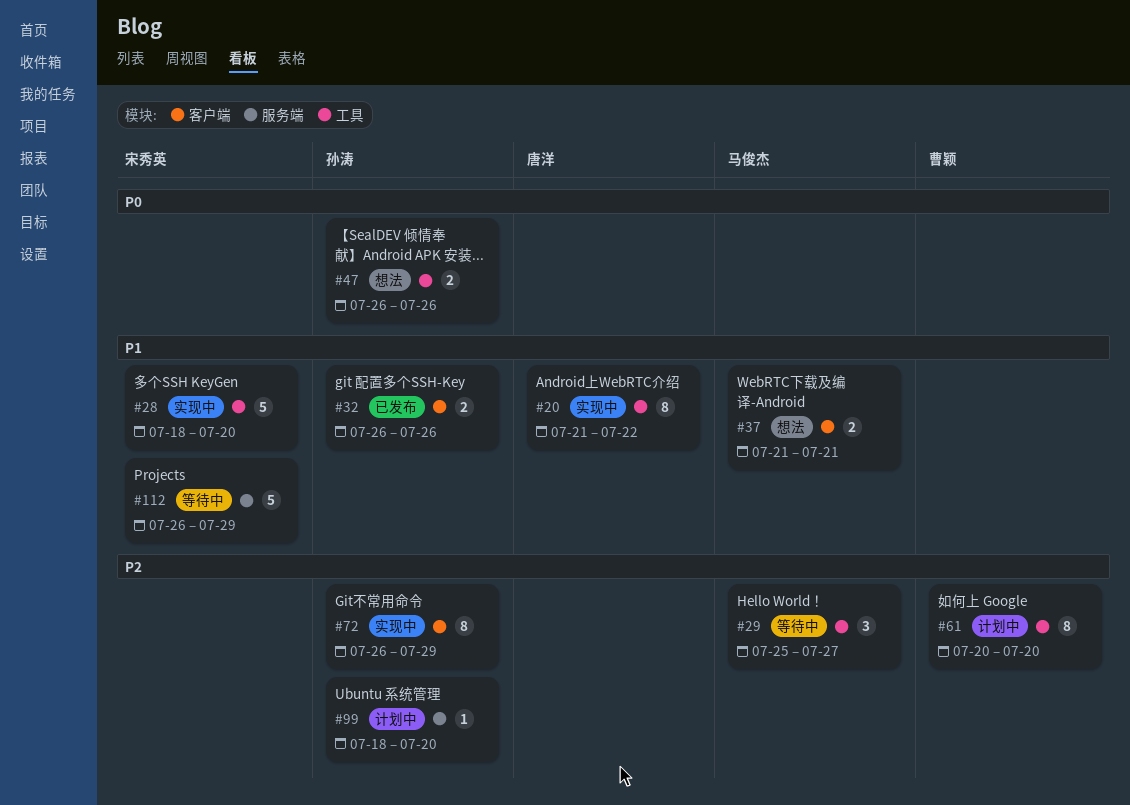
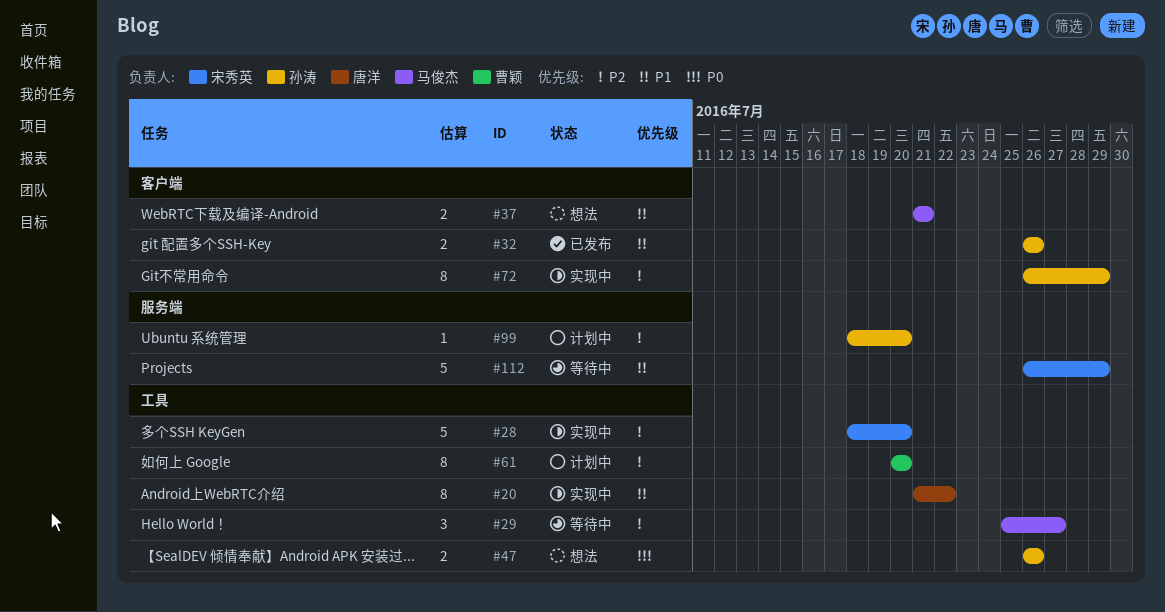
#28, priority: P1 -> P2

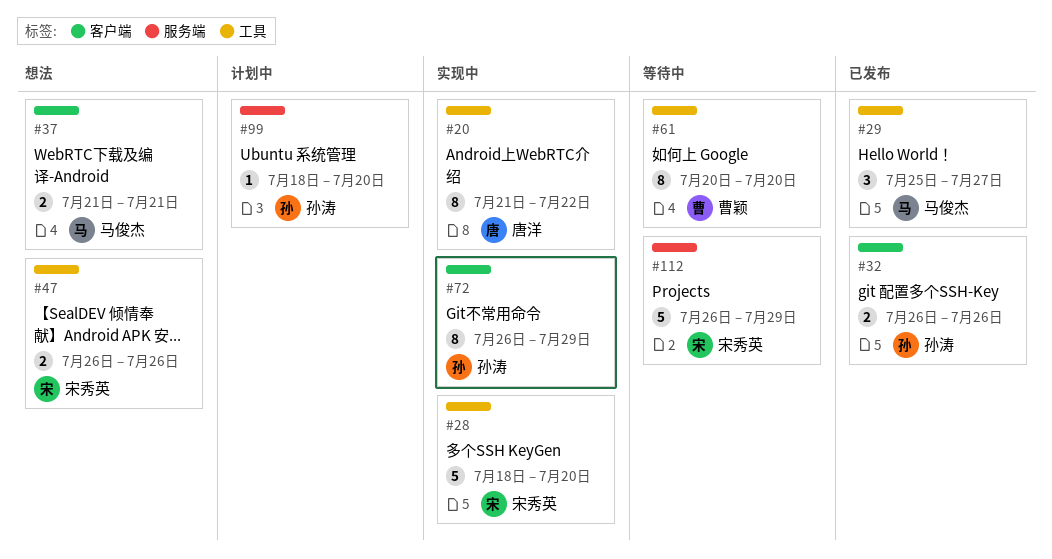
#29, status: 等待中 -> 已发布
#47, owner: 孙涛 -> 宋秀英
#61, status: 计划中 -> 等待中

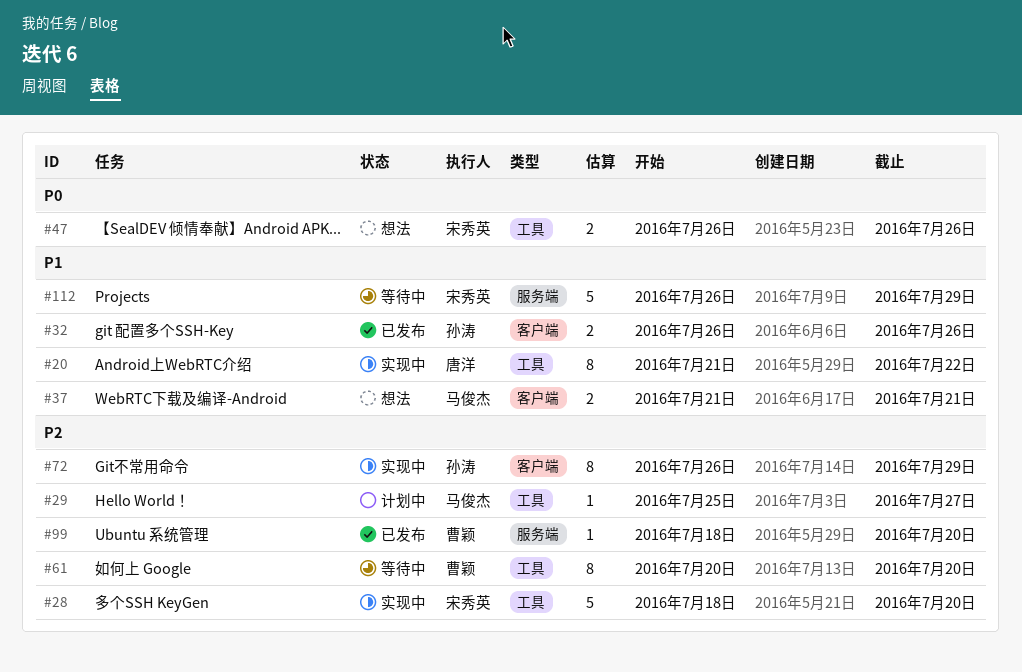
#29, status: 已发布 -> 计划中
#29, estimate: 3 -> 1
#99, status: 计划中 -> 已发布
#99, owner: 孙涛 -> 曹颖

